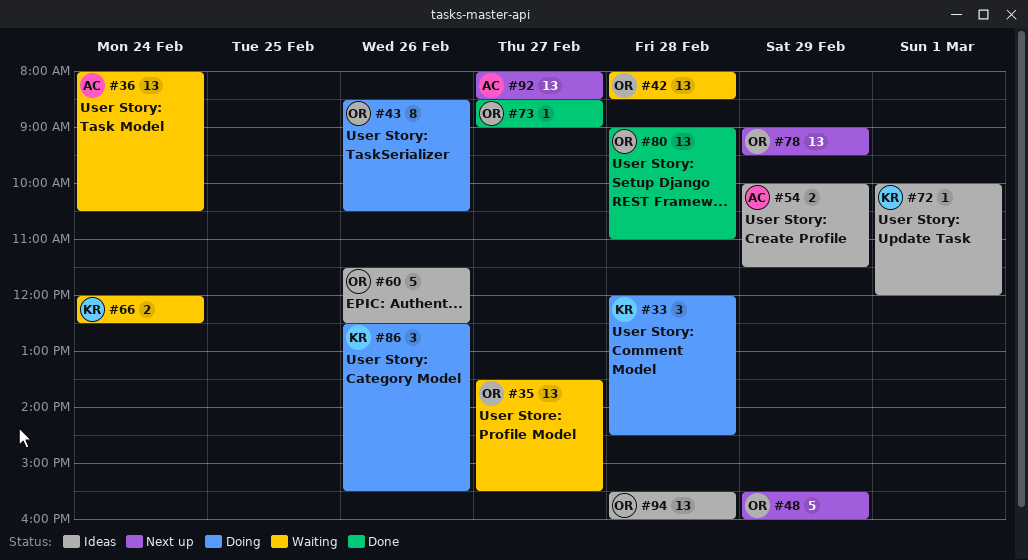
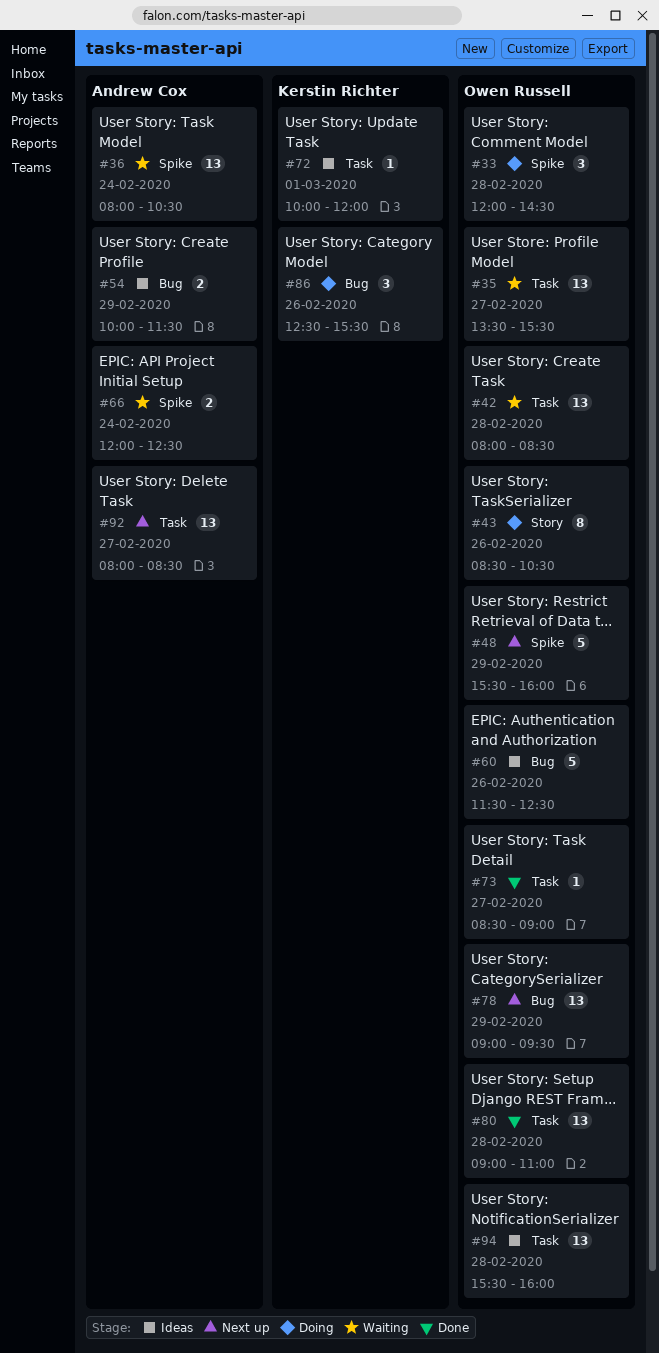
#33, owner: Kerstin Richter -> Owen Russell
#66, owner: Kerstin Richter -> Andrew Cox

